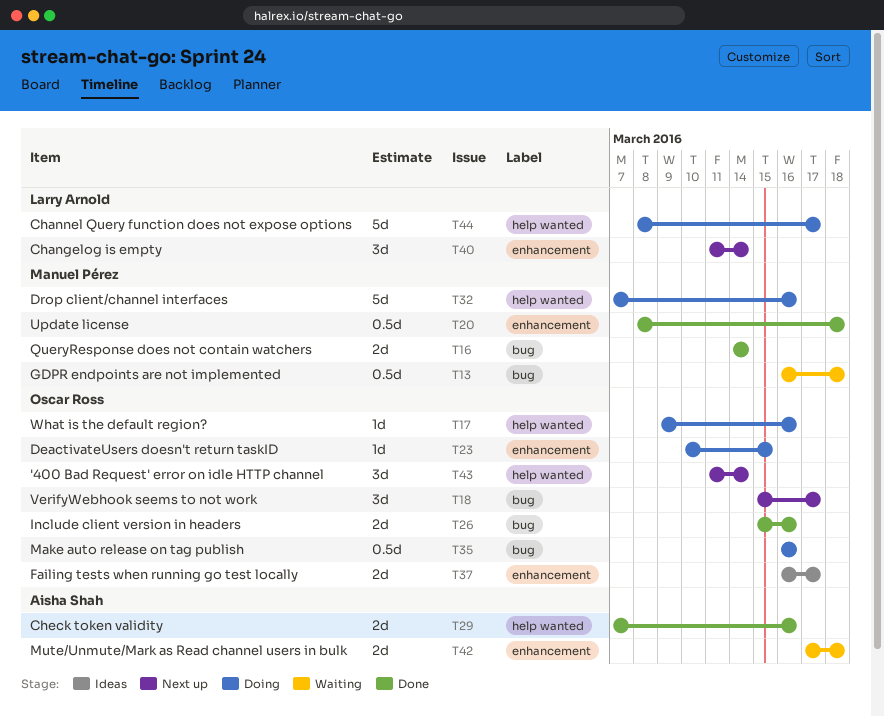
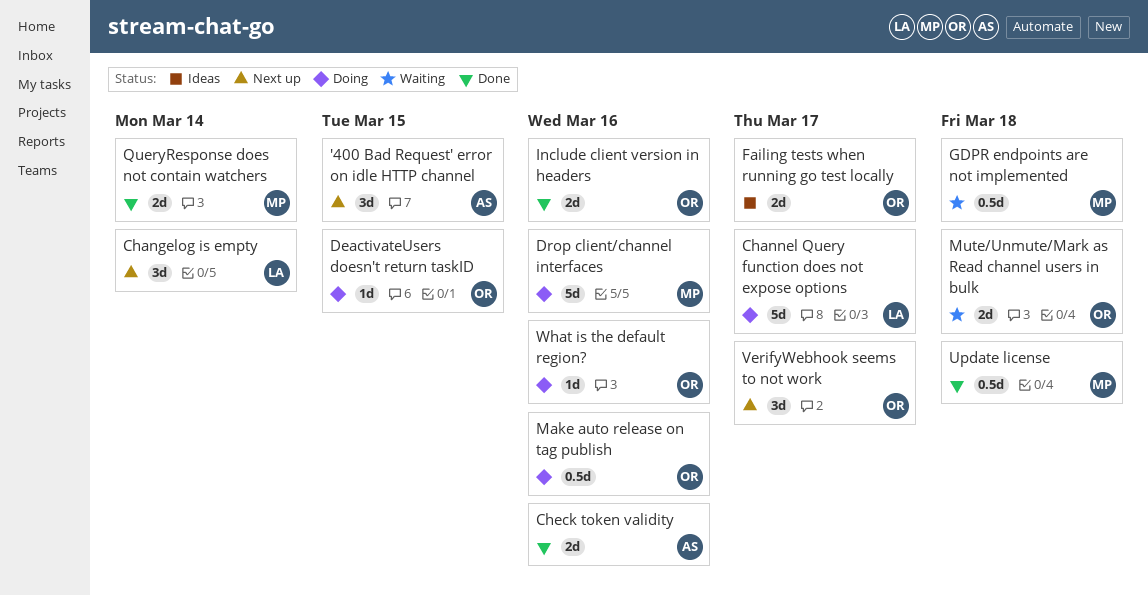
'400 Bad Request' error on idle HTTP channel, owner: Oscar Ross -> Aisha Shah
'400 Bad Request' error on idle HTTP channel, due: Mar 14 -> Mar 15
Mute/Unmute/Mark as Read channel users in bulk, owner: Aisha Shah -> Oscar Ross

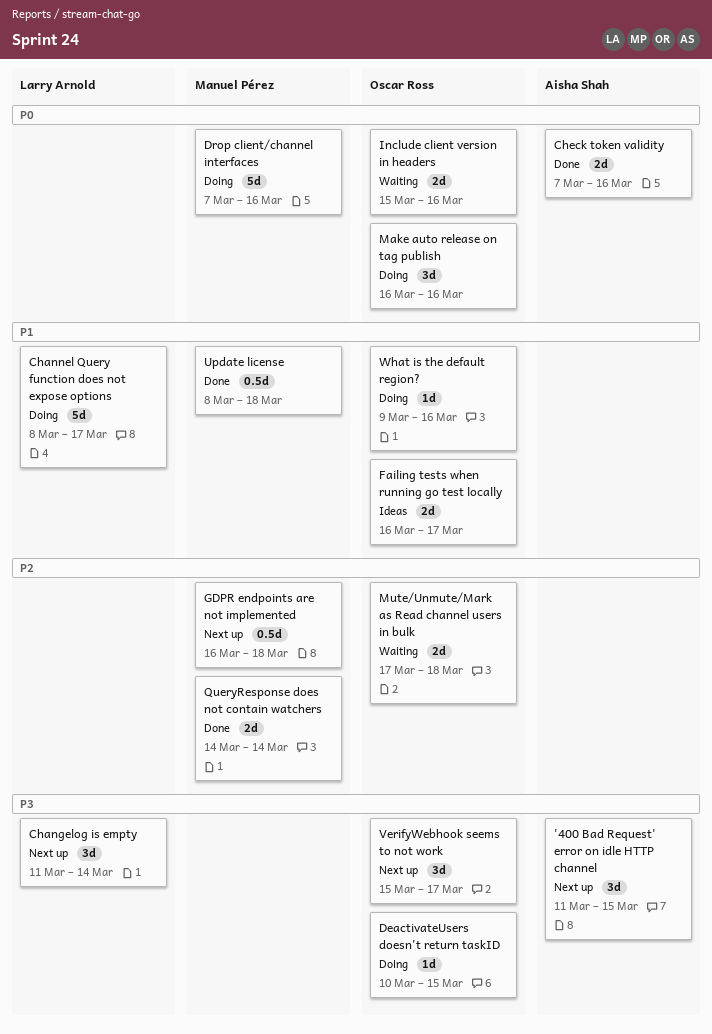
GDPR endpoints are not implemented, status: Waiting -> Next up
Include client version in headers, status: Done -> Waiting
Make auto release on tag publish, estimate: 0.5d -> 3d

